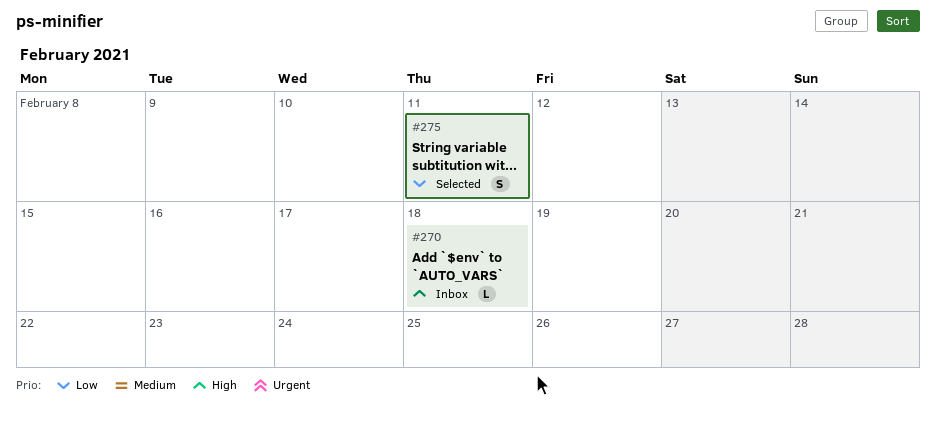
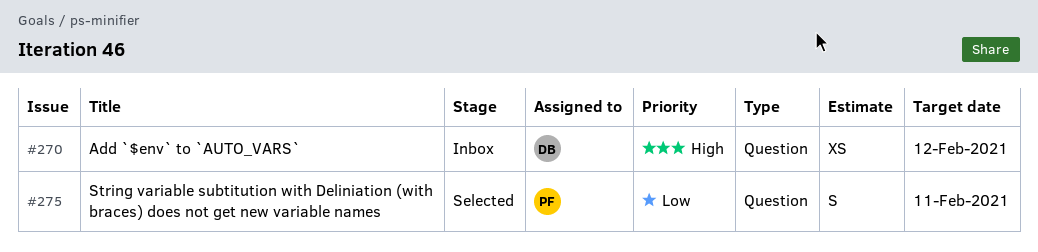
#270, estimate: L -> XS
#270, due: Feb 18 -> Feb 12

